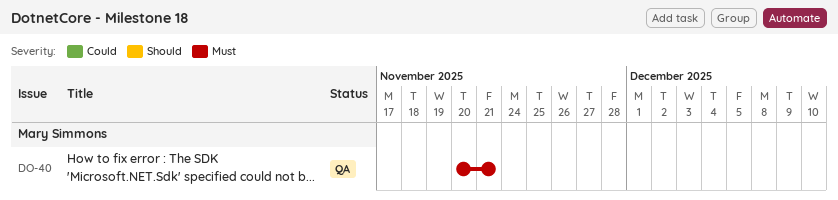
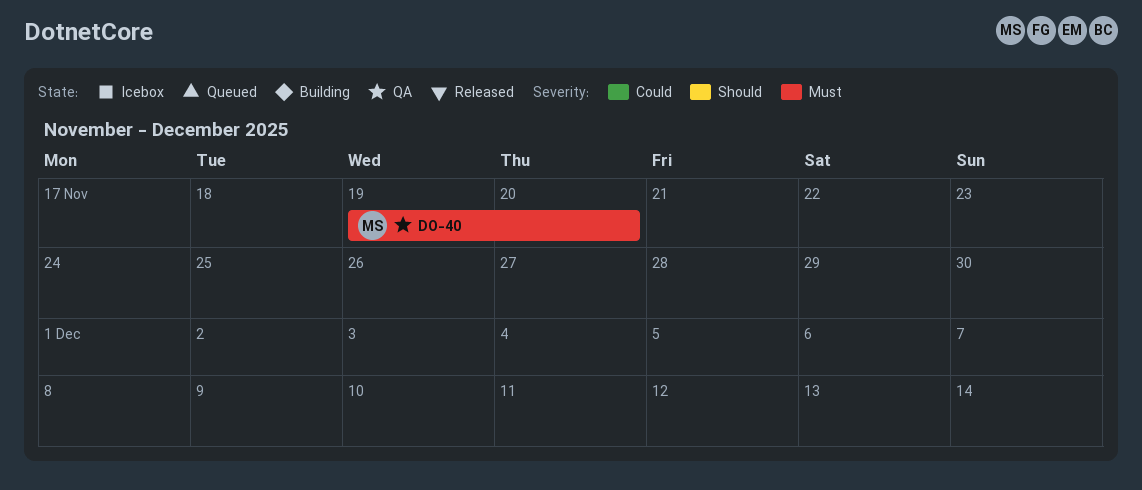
DO-40, start: Nov 20 -> Nov 19
DO-40, due: Nov 21 -> Nov 20

